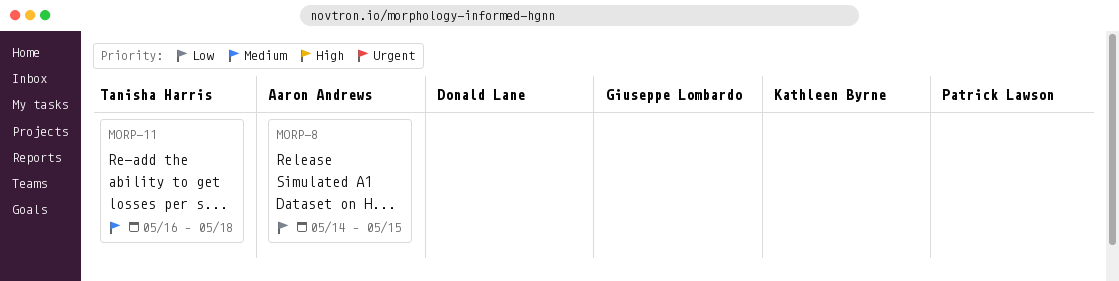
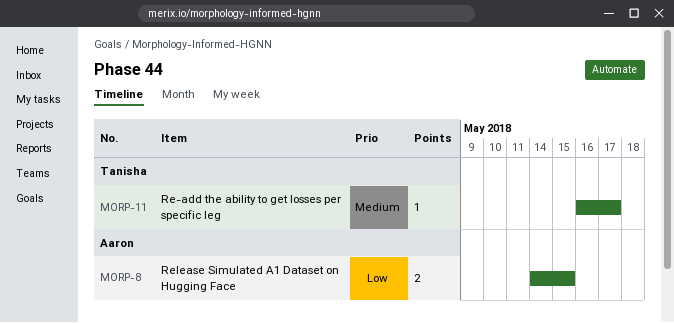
MORP-11, due: May 18 -> May 17

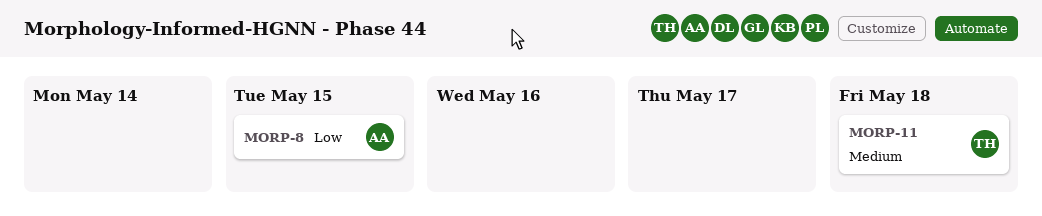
MORP-11, due: May 17 -> May 18

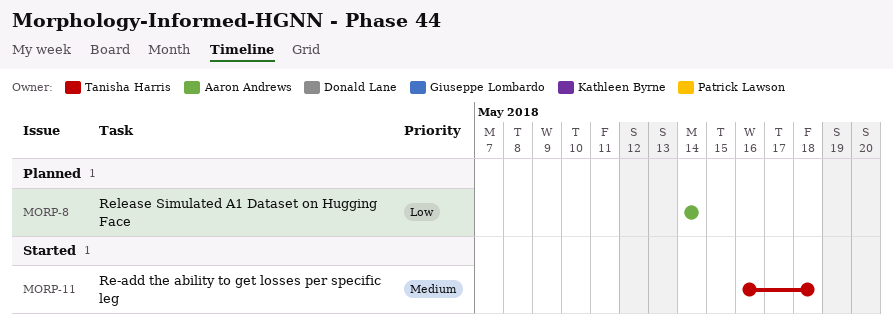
MORP-8, due: May 15 -> May 14

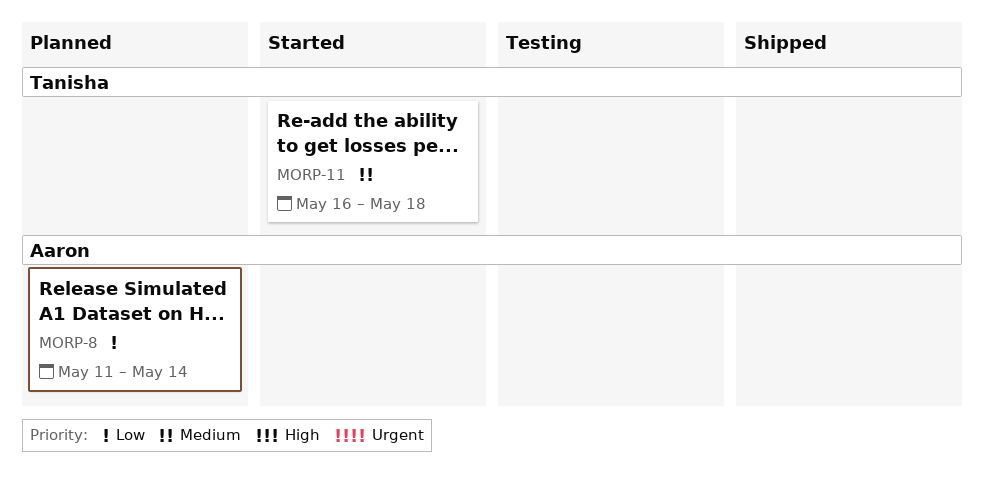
MORP-8, start: May 14 -> May 11

